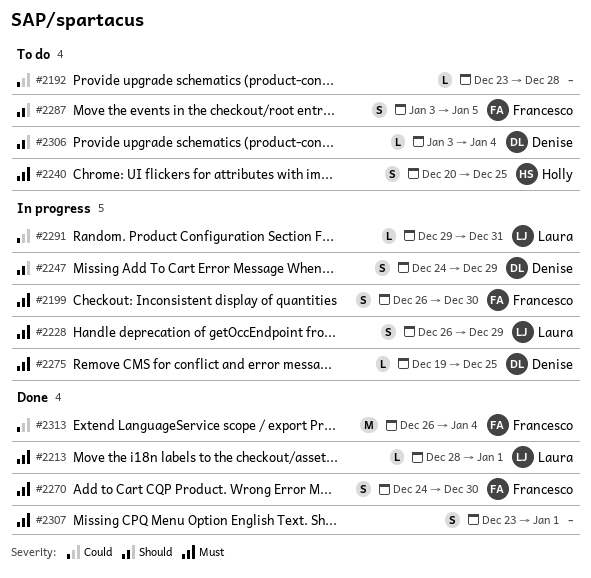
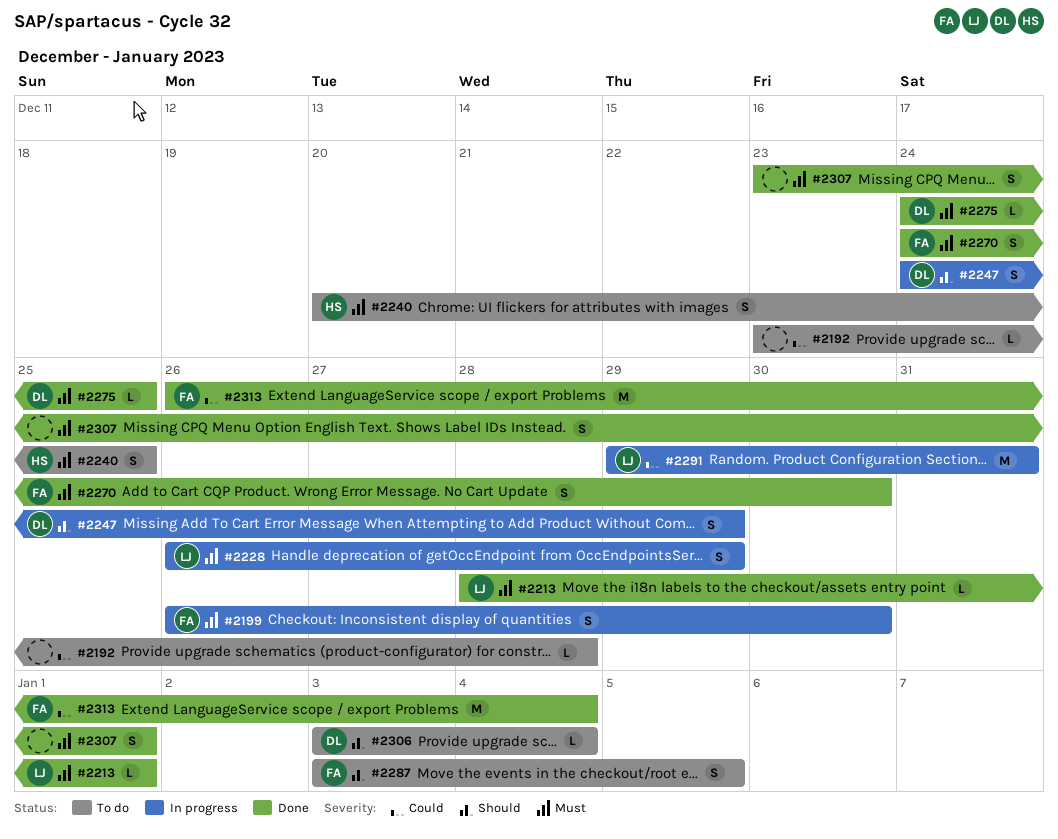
#2275, status: In progress -> Done
#2275, start: Dec 19 -> Dec 24
#2291, estimate: L -> M

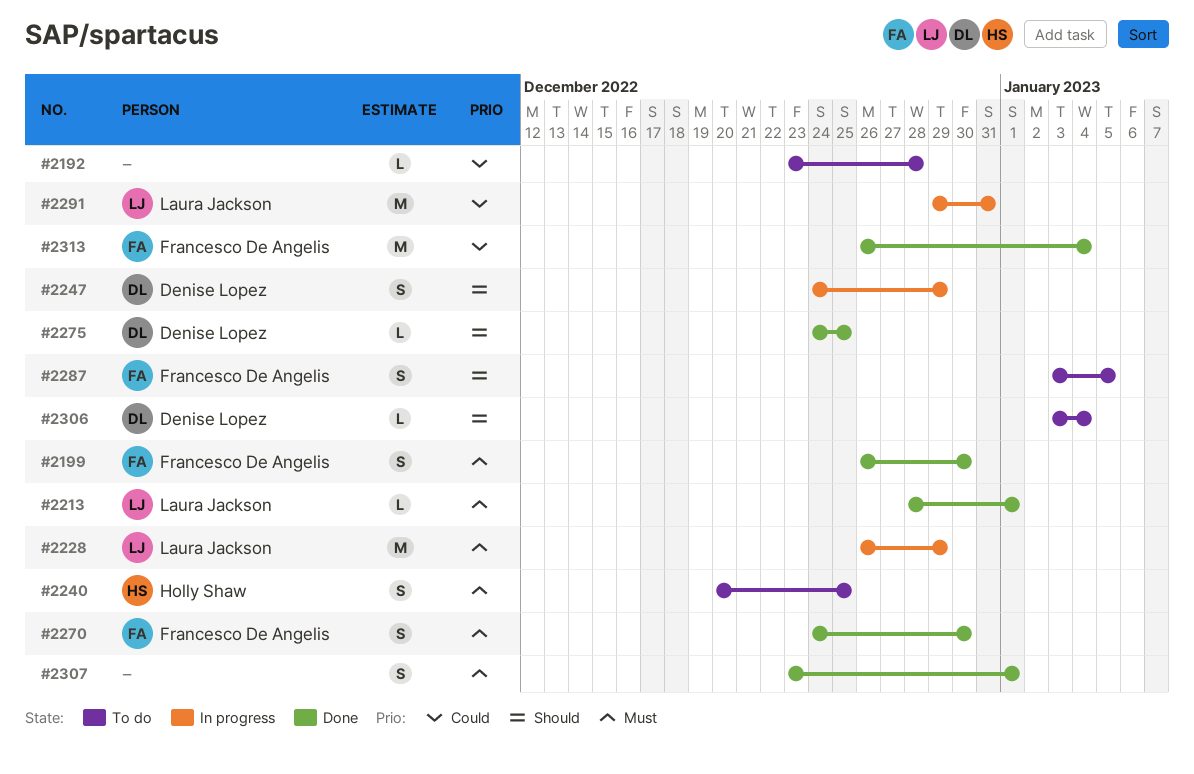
#2199, status: In progress -> Done
#2228, estimate: S -> M
#2275, priority: Must -> Should

